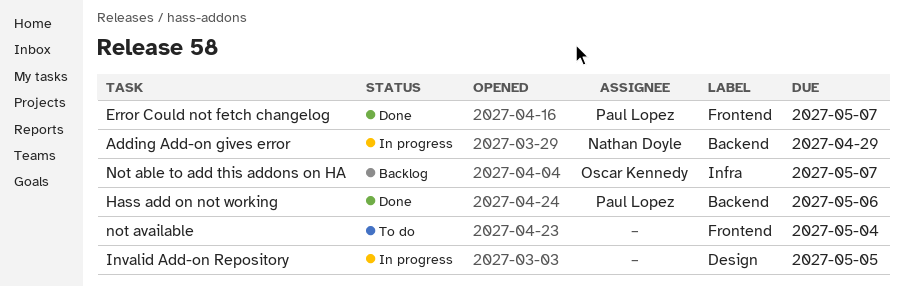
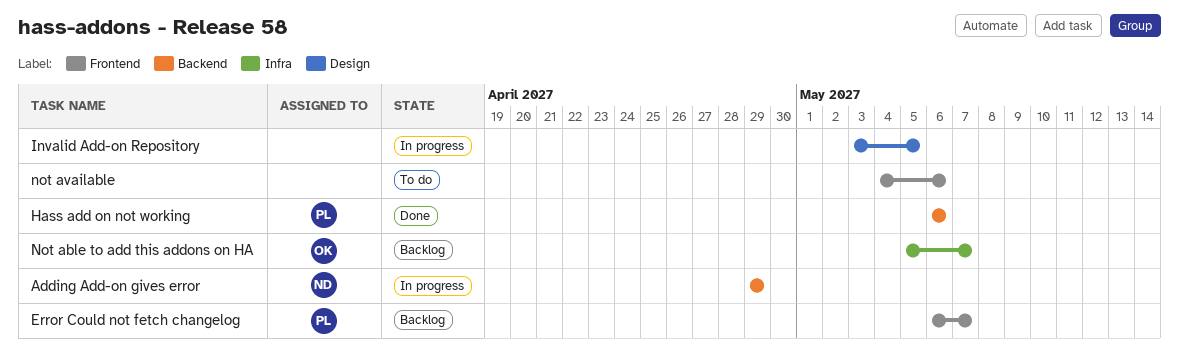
Error Could not fetch changelog, status: Done -> Backlog
not available, due: May 4 -> May 6

